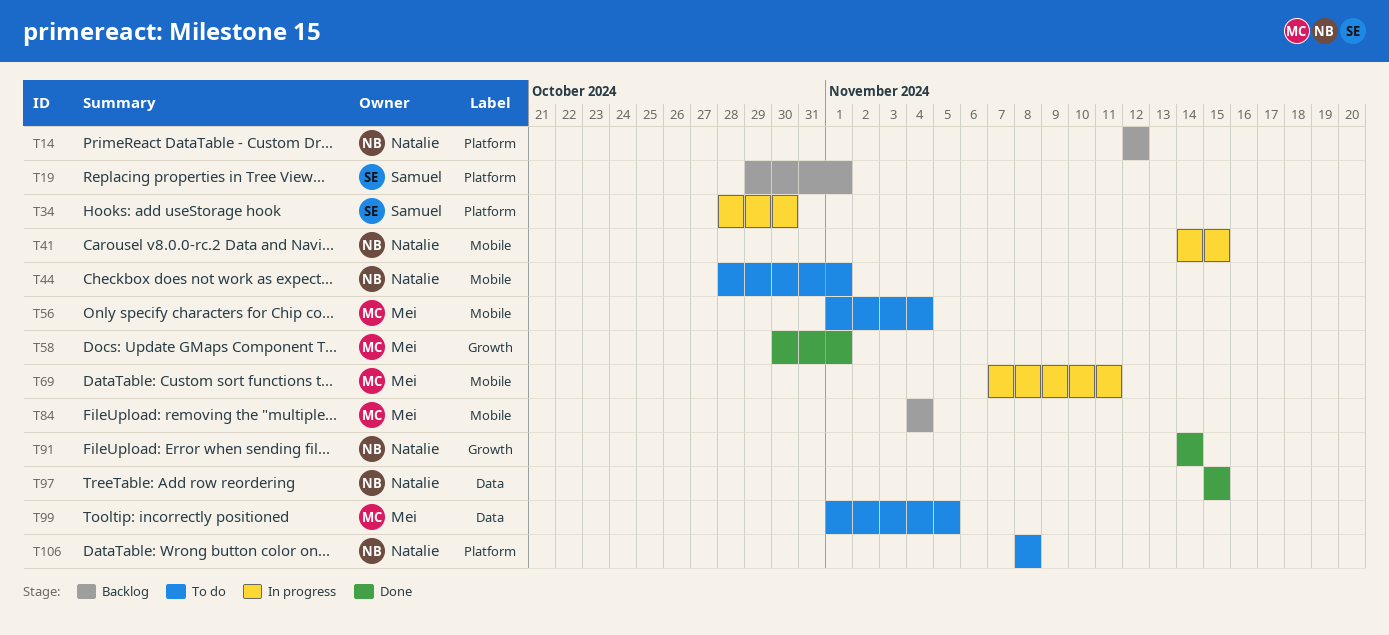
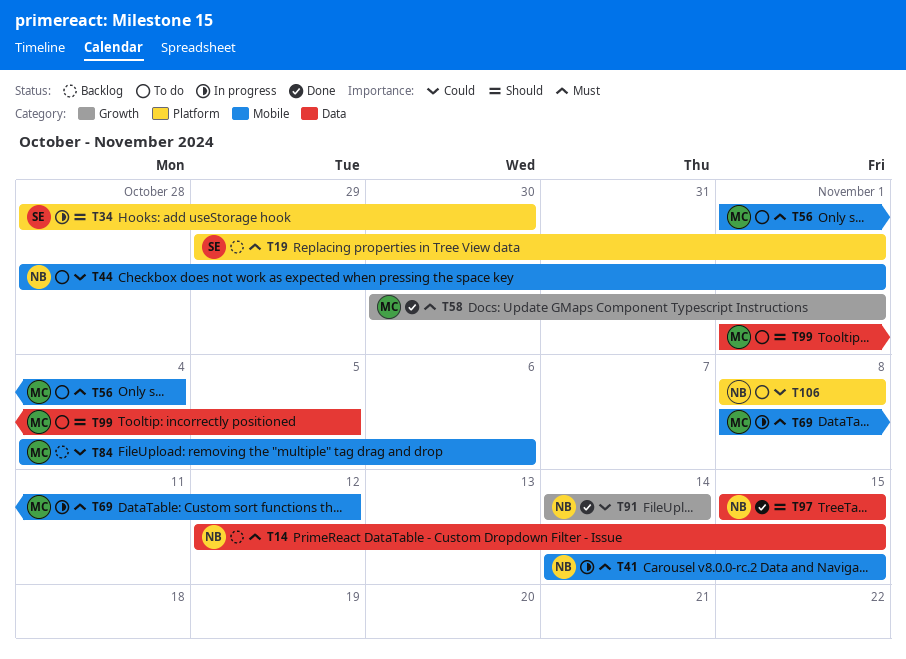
T14, label: Platform -> Data
T14, due: Nov 12 -> Nov 15
T69, start: Nov 7 -> Nov 8
T69, due: Nov 11 -> Nov 12
T84, due: Nov 4 -> Nov 6

